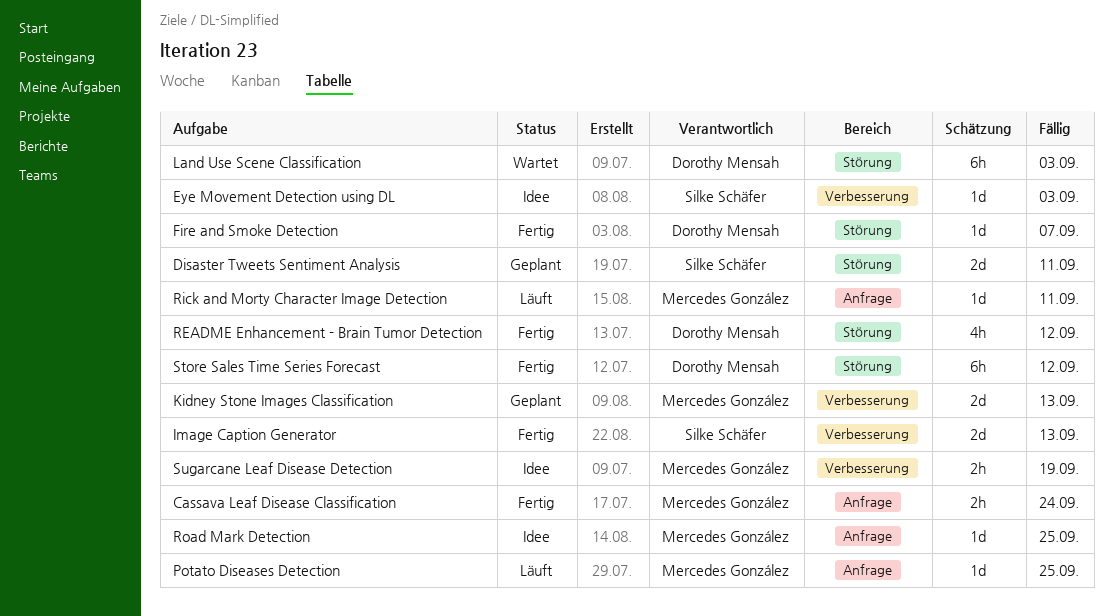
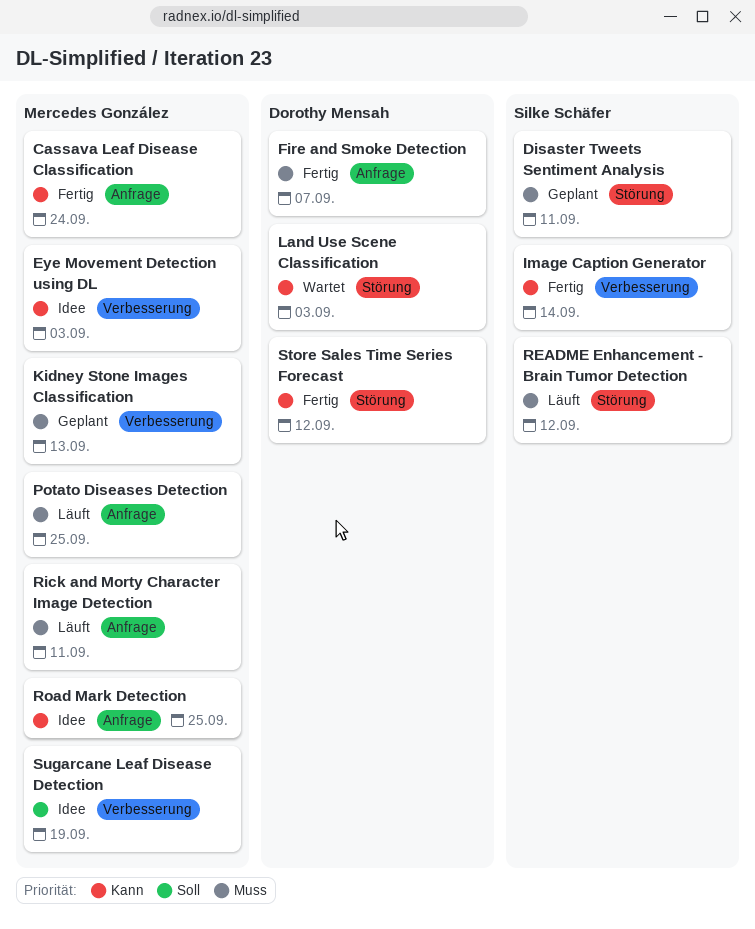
Eye Movement Detection using DL, owner: Silke Schäfer -> Mercedes González
Fire and Smoke Detection, label: Störung -> Anfrage
Image Caption Generator, due: Sep 13 -> Sep 14
README Enhancement - Brain Tumor Detection, status: Fertig -> Läuft
README Enhancement - Brain Tumor Detection, owner: Dorothy Mensah -> Silke Schäfer

